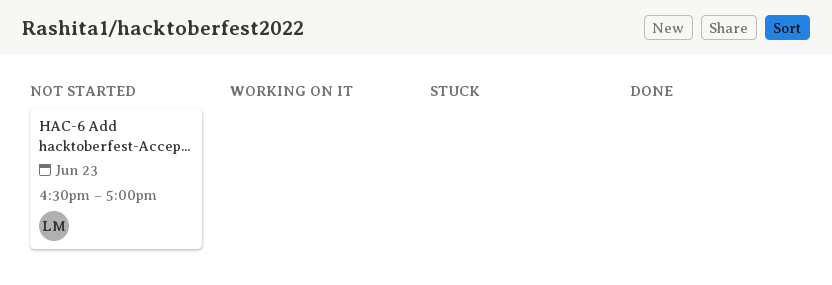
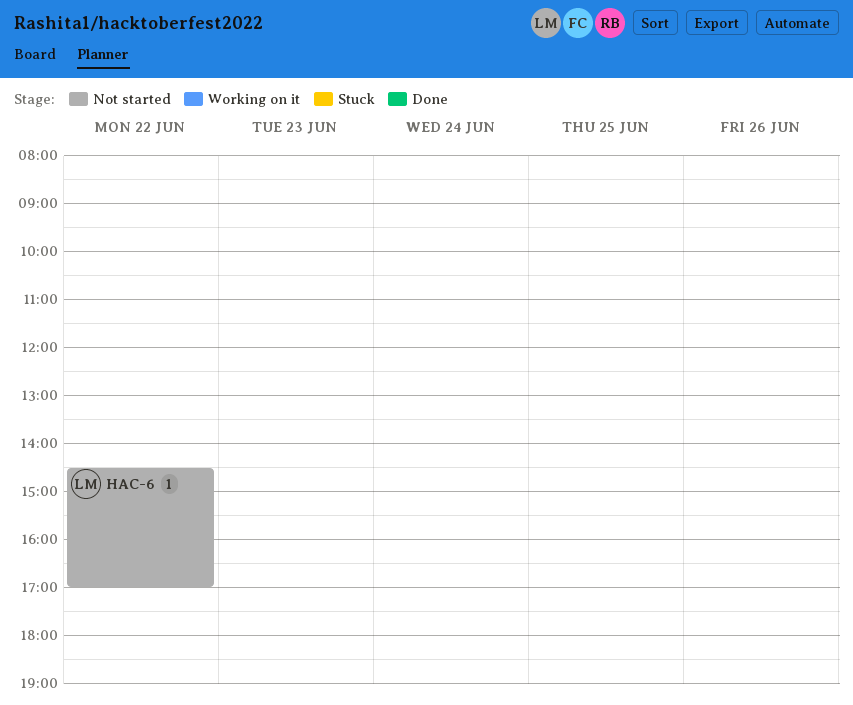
HAC-6, day: Jun 23 -> Jun 22
HAC-6, begins: 16:30 -> 14:30

